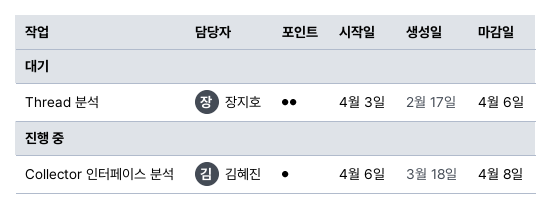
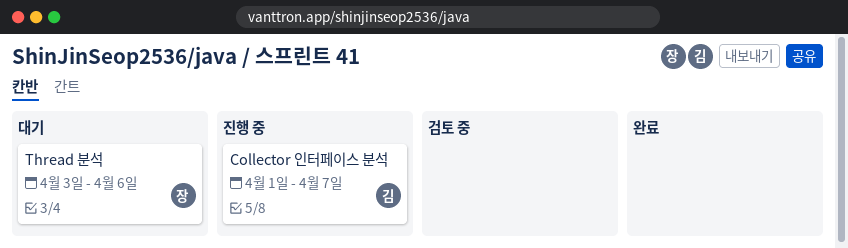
Collector 인터페이스 분석, start: Apr 6 -> Apr 1
Collector 인터페이스 분석, due: Apr 8 -> Apr 7

